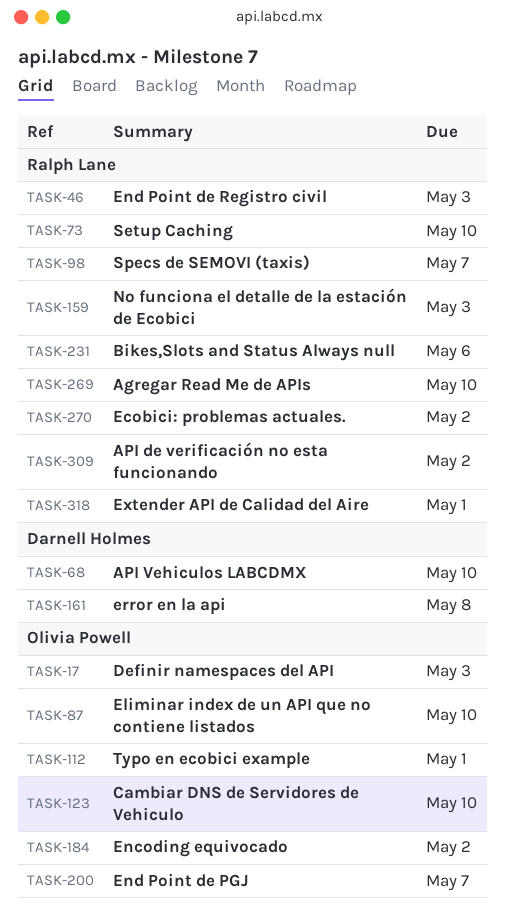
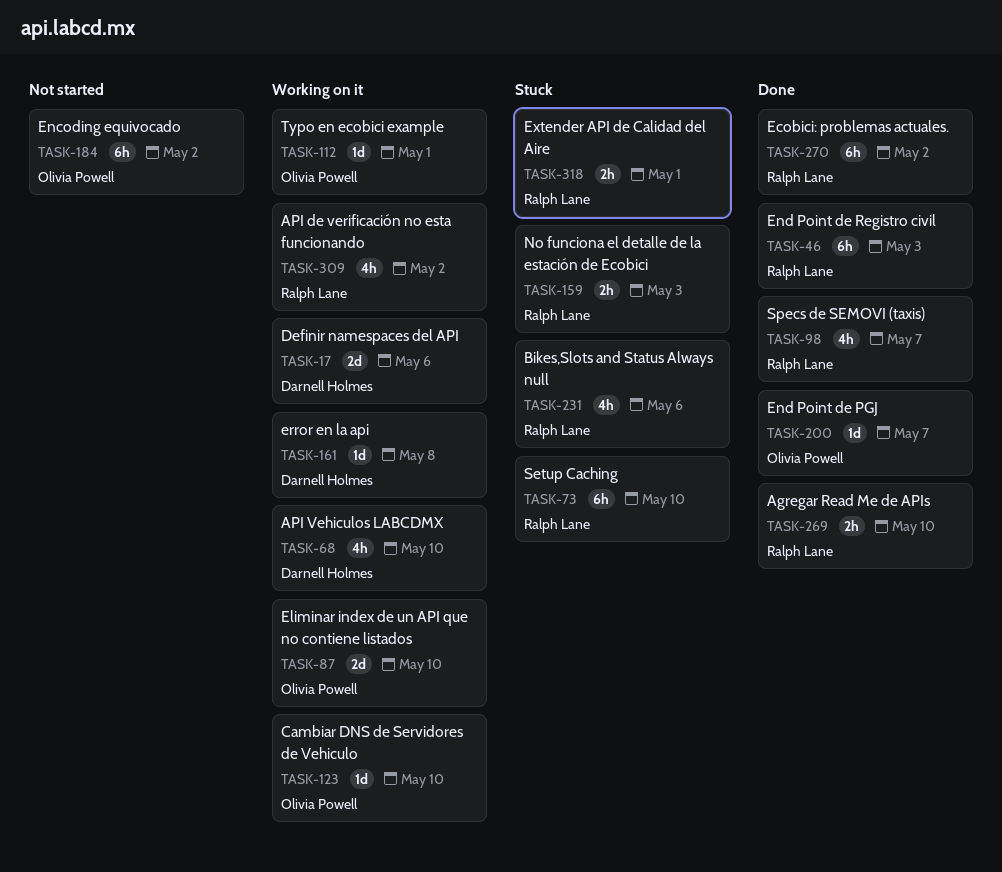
TASK-17, owner: Olivia Powell -> Darnell Holmes
TASK-17, due: May 3 -> May 6

